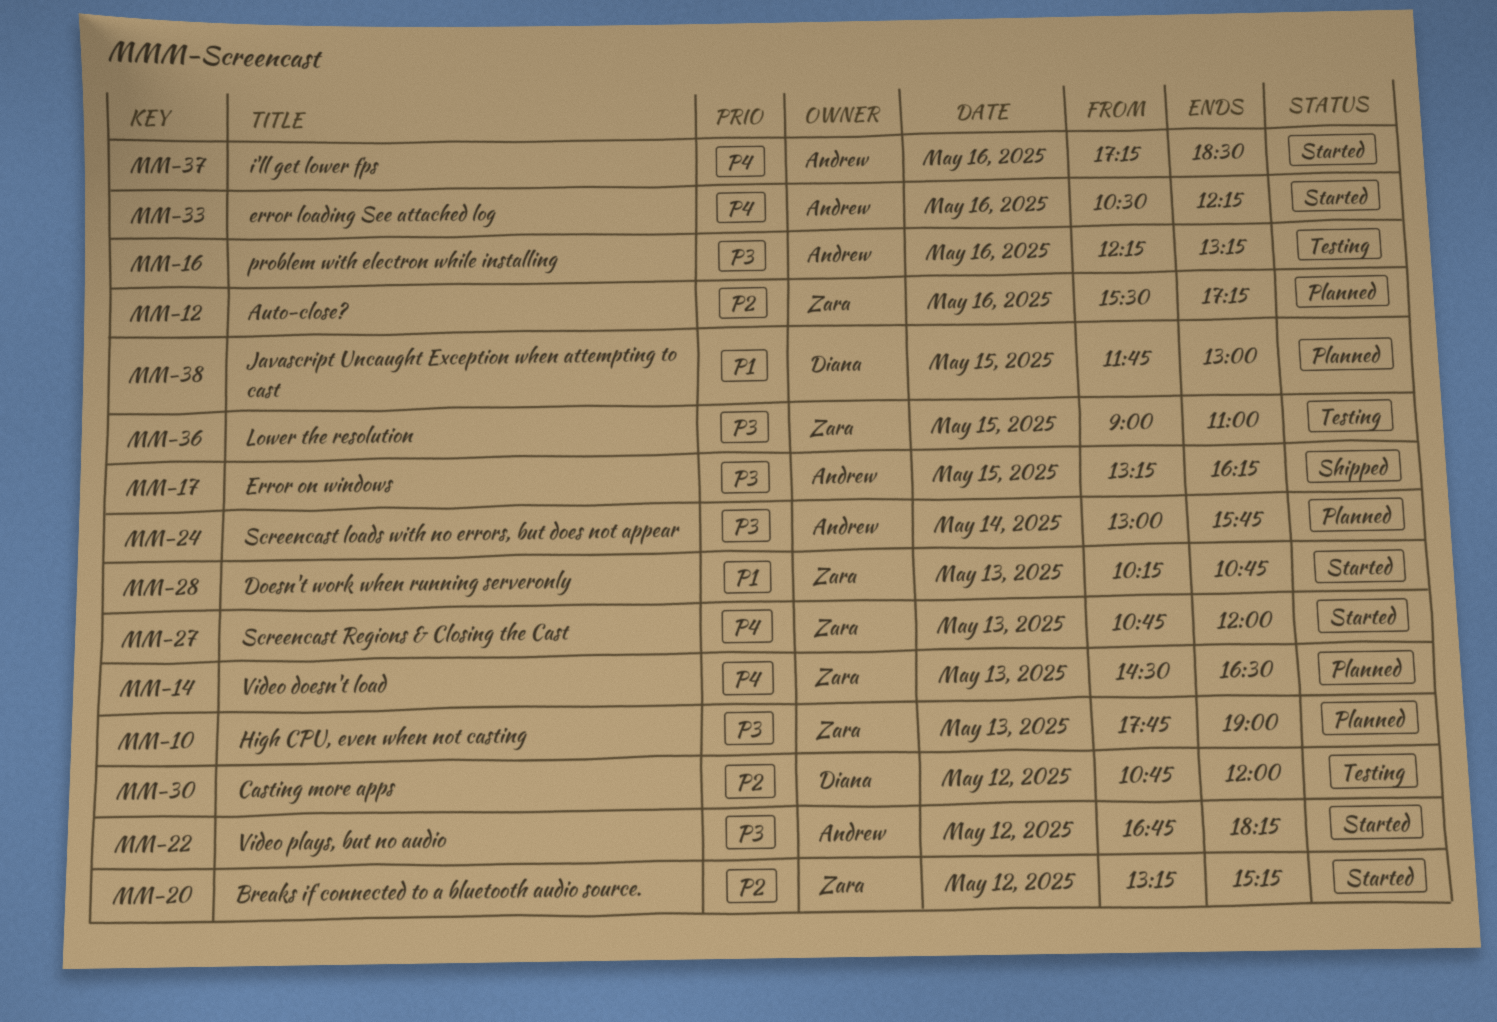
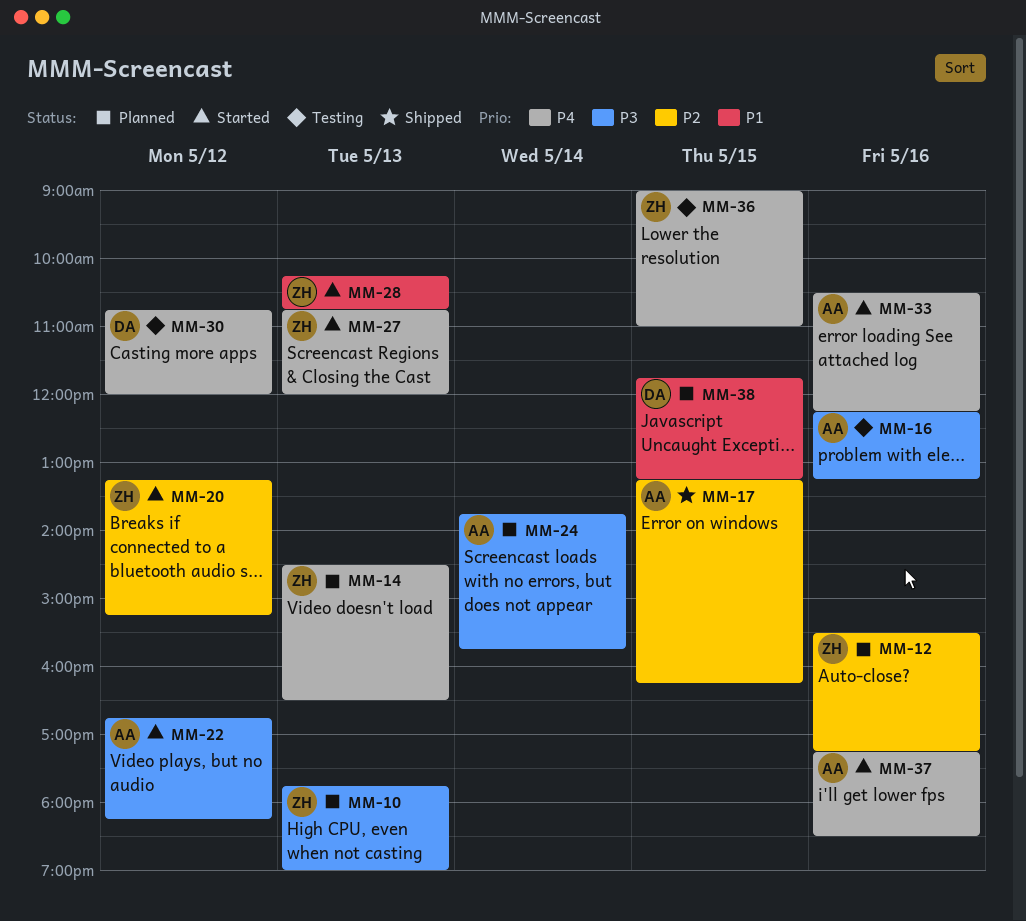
MM-17, priority: P3 -> P2
MM-24, begins: 13:00 -> 13:45
MM-30, priority: P2 -> P4
MM-36, priority: P3 -> P4
MM-38, ends: 13:00 -> 13:15

